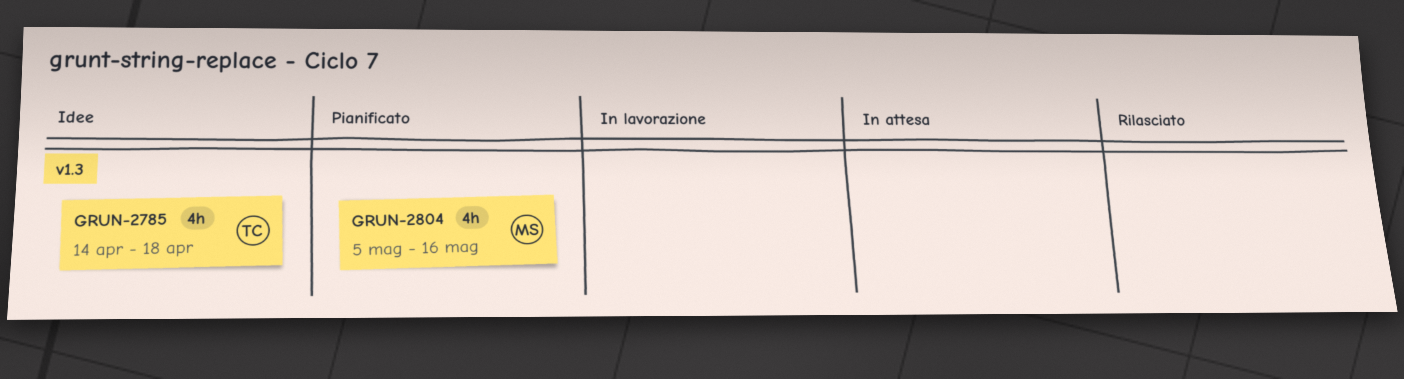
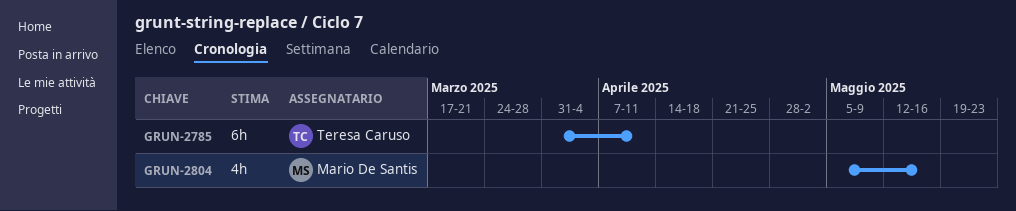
GRUN-2785, estimate: 4h -> 6h
GRUN-2785, start: Apr 14 -> Mar 31
GRUN-2785, due: Apr 18 -> Apr 11

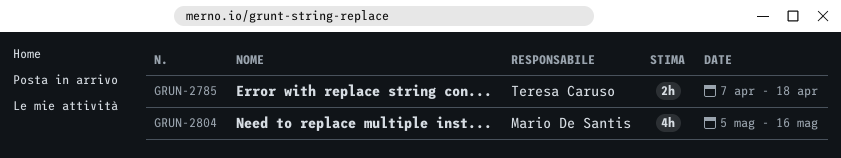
GRUN-2785, estimate: 6h -> 2h
GRUN-2785, start: Mar 31 -> Apr 7
GRUN-2785, due: Apr 11 -> Apr 18

